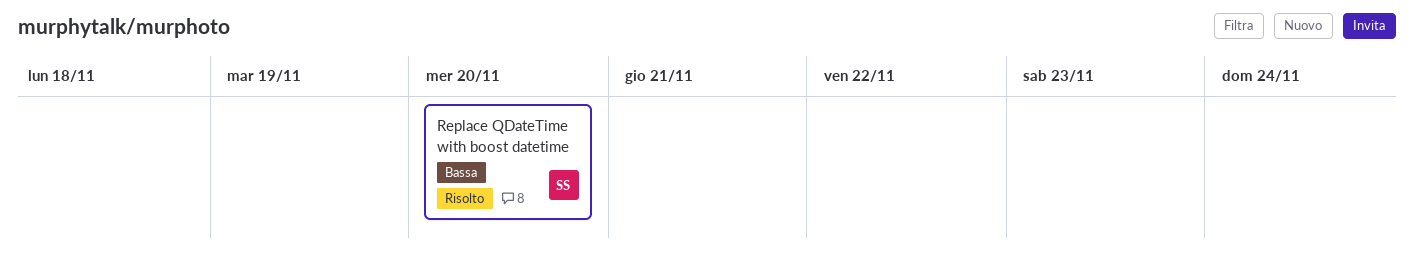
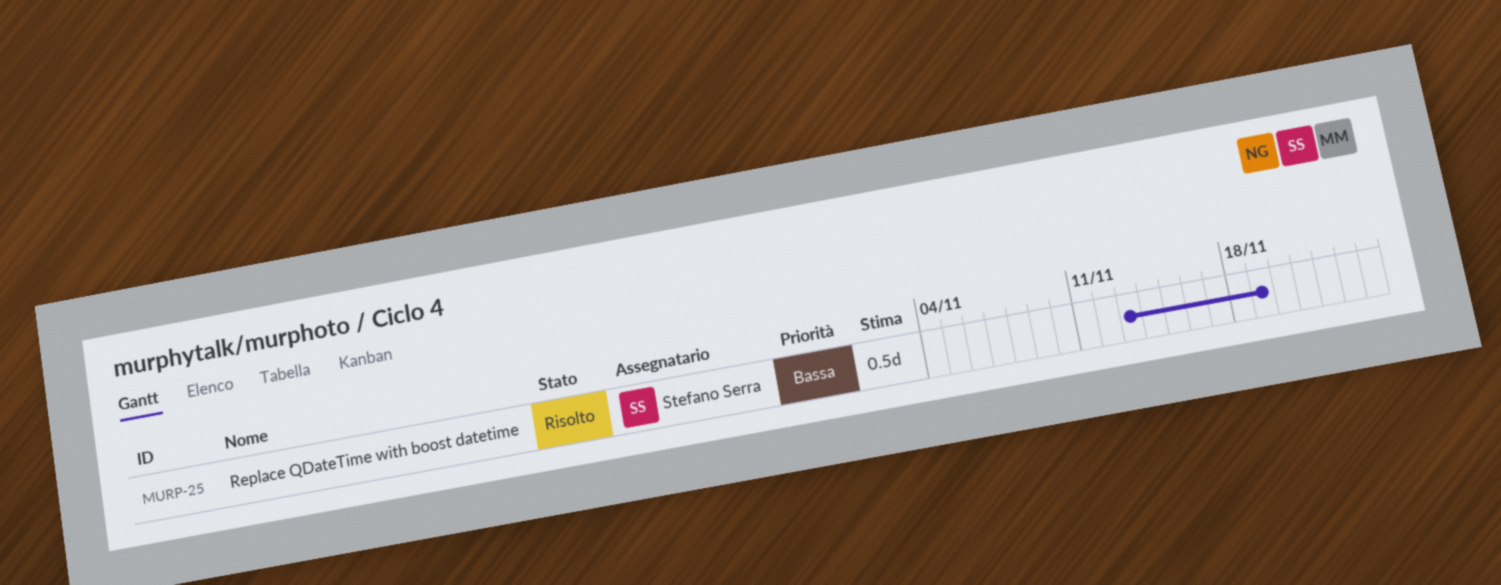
Replace QDateTime with boost datetime, due: Nov 20 -> Nov 19

